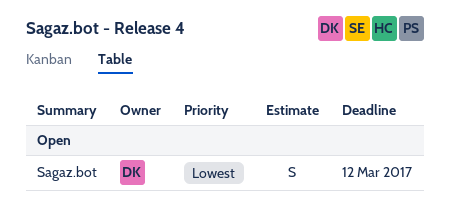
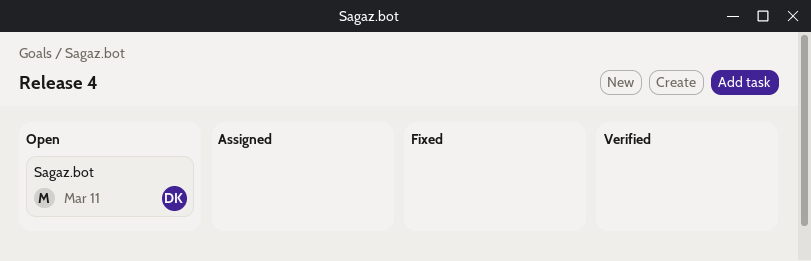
Sagaz.bot, estimate: S -> M
Sagaz.bot, due: Mar 12 -> Mar 11

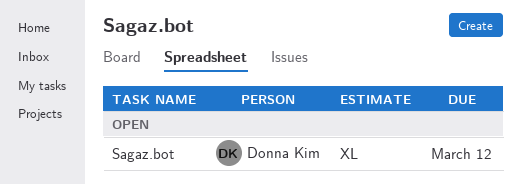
Sagaz.bot, estimate: M -> XL
Sagaz.bot, due: Mar 11 -> Mar 12

